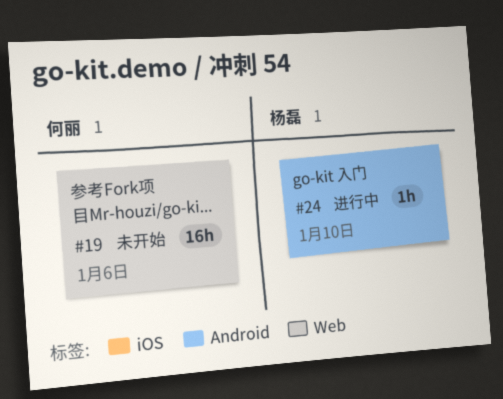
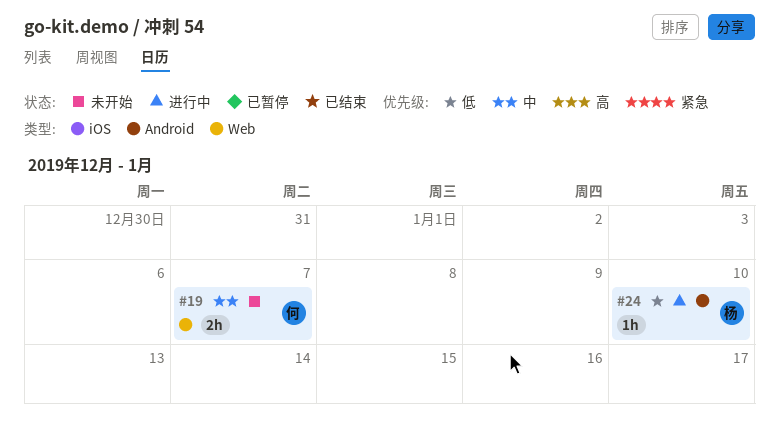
#19, estimate: 16h -> 2h
#19, due: Jan 6 -> Jan 7

